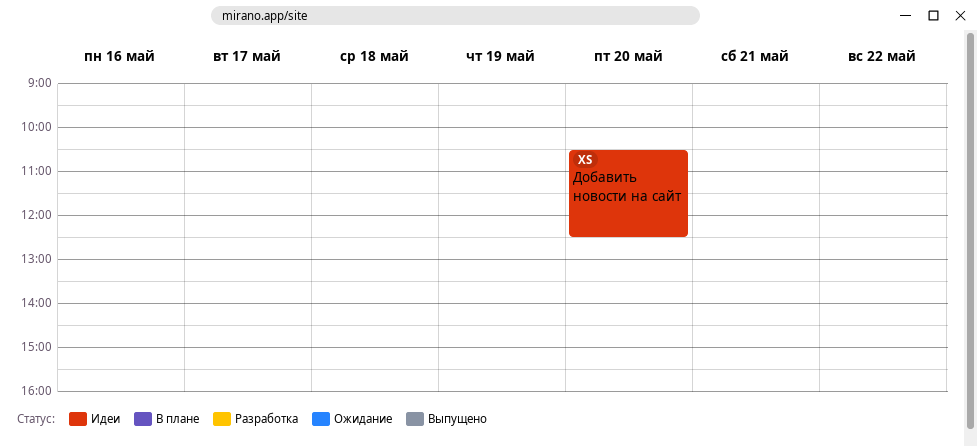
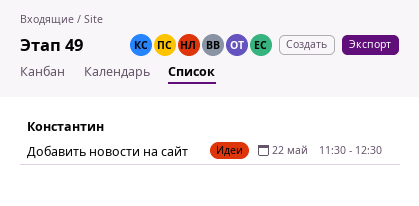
Добавить новости на сайт, day: May 20 -> May 22
Добавить новости на сайт, begins: 10:30 -> 11:30

